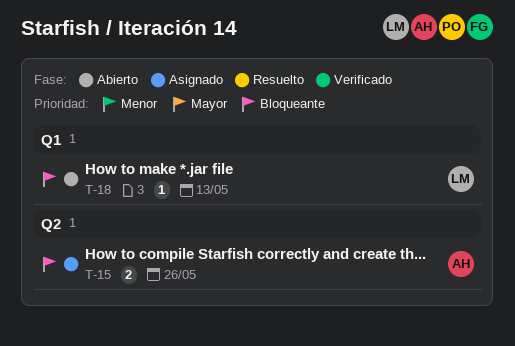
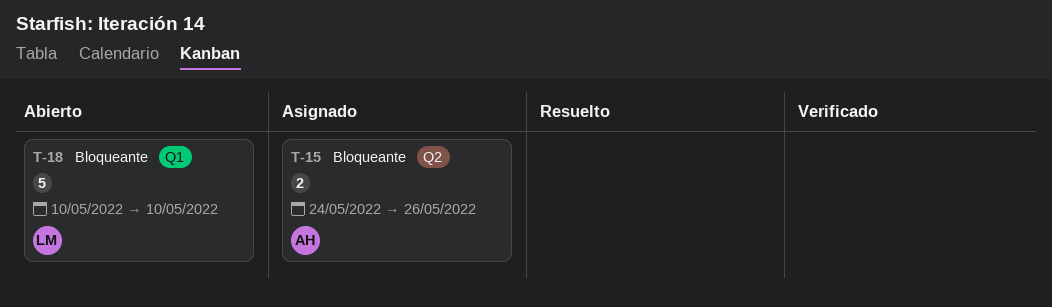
T-18, estimate: 1 -> 5
T-18, due: May 13 -> May 10

